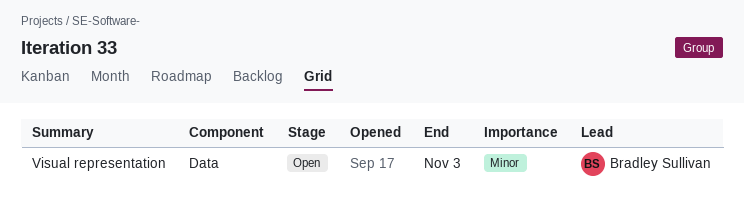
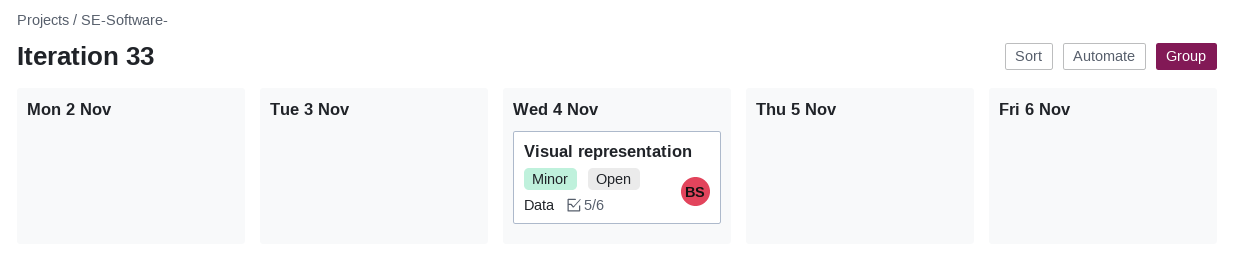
Visual representation, due: Nov 3 -> Nov 4

